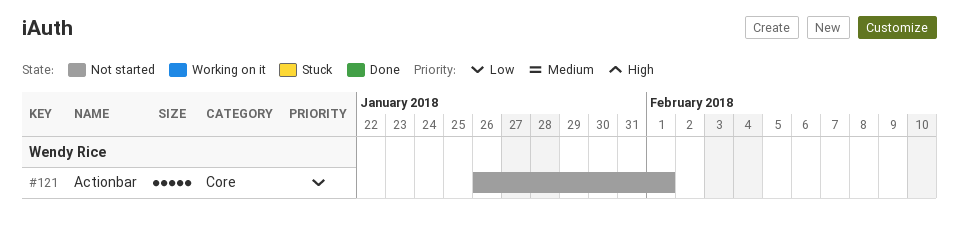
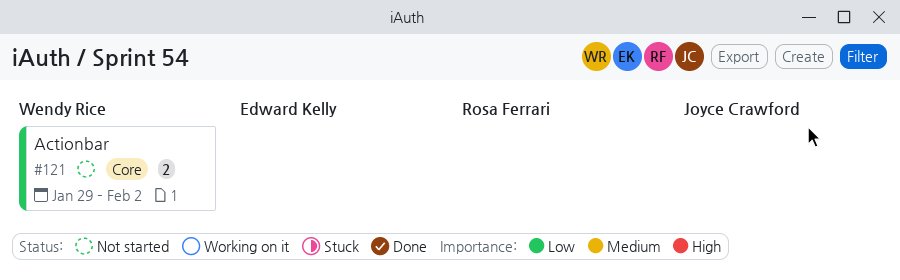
#121, estimate: 5 -> 2
#121, start: Jan 26 -> Jan 29
#121, due: Feb 1 -> Feb 2

